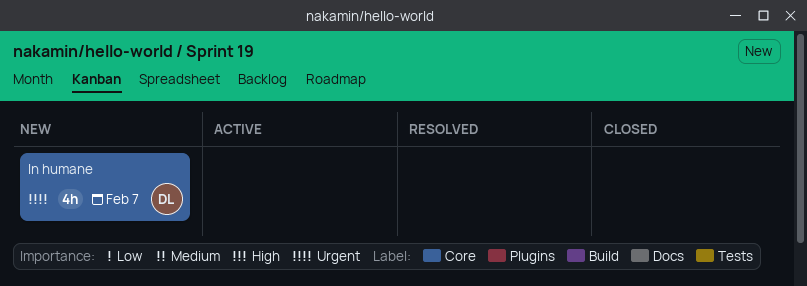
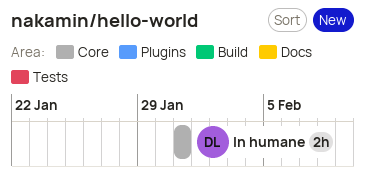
In humane, estimate: 4h -> 2h
In humane, due: Feb 7 -> Jan 31

